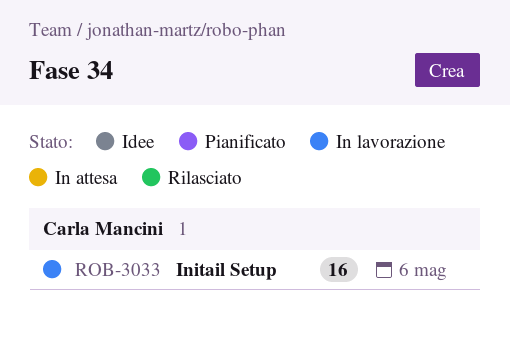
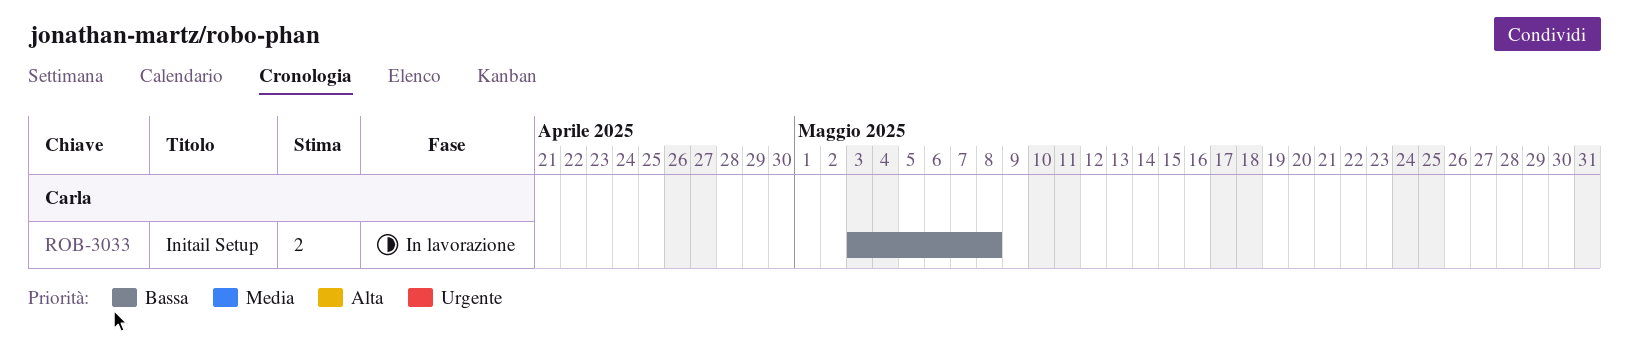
ROB-3033, estimate: 16 -> 2
ROB-3033, due: May 6 -> May 8

